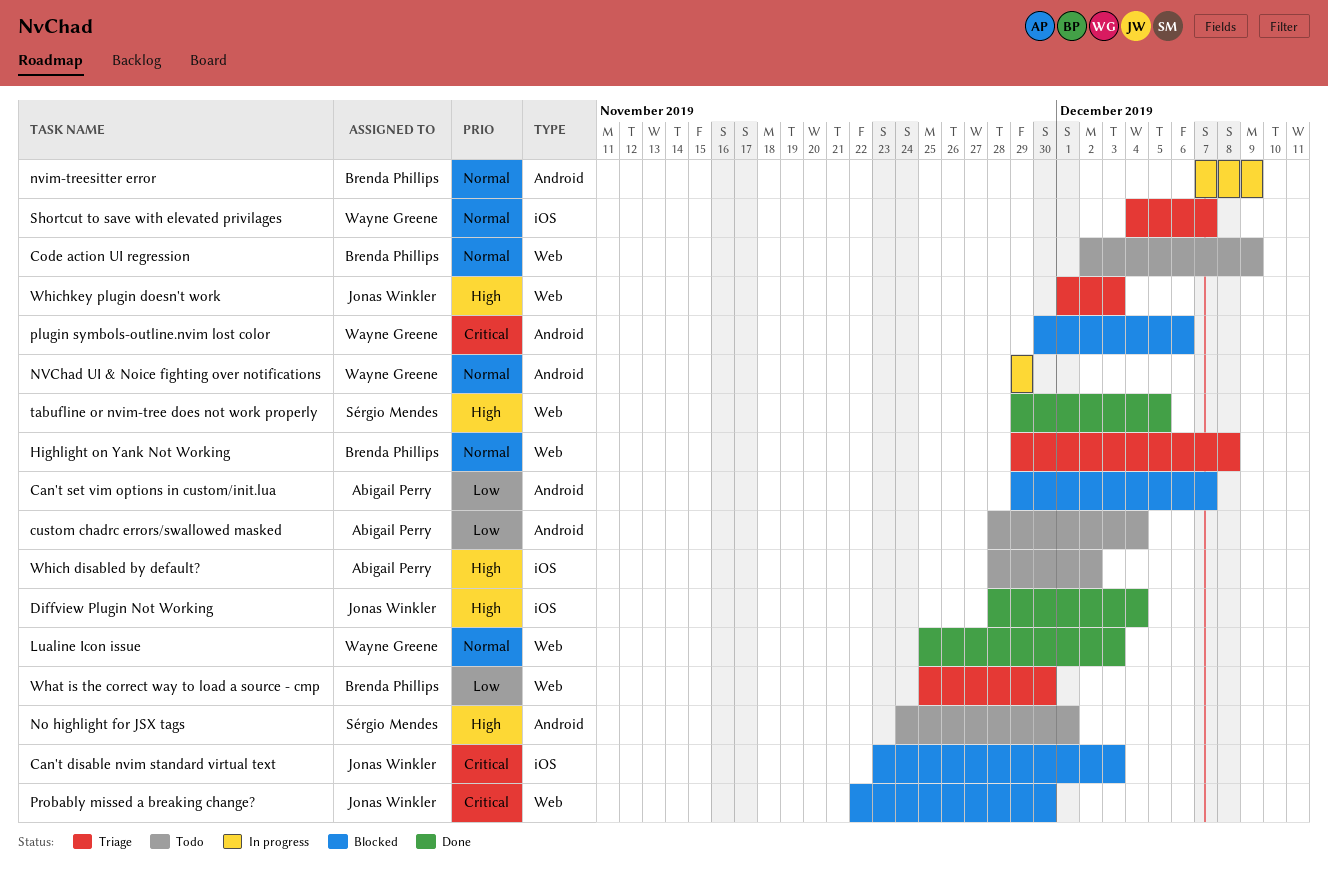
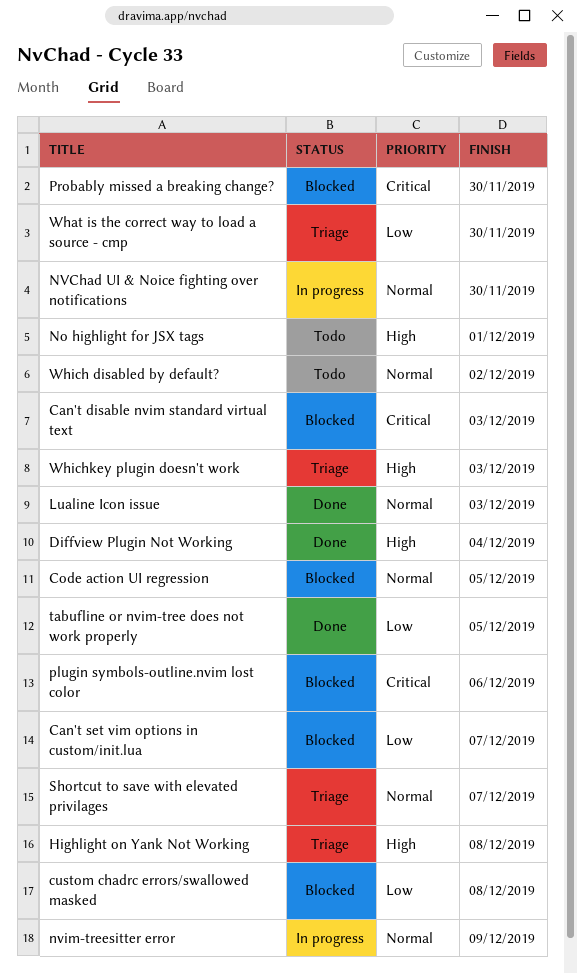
Code action UI regression, status: Todo -> Blocked
Code action UI regression, due: Dec 9 -> Dec 5
custom chadrc errors/swallowed masked, status: Todo -> Blocked
custom chadrc errors/swallowed masked, due: Dec 4 -> Dec 8
Highlight on Yank Not Working, priority: Normal -> High
NVChad UI & Noice fighting over notifications, due: Nov 29 -> Nov 30
tabufline or nvim-tree does not work properly, priority: High -> Low
Which disabled by default?, priority: High -> Normal

